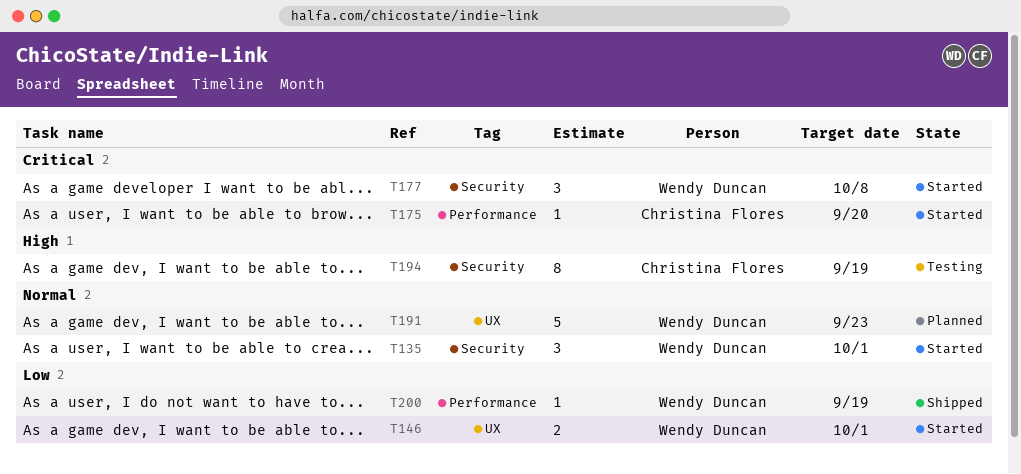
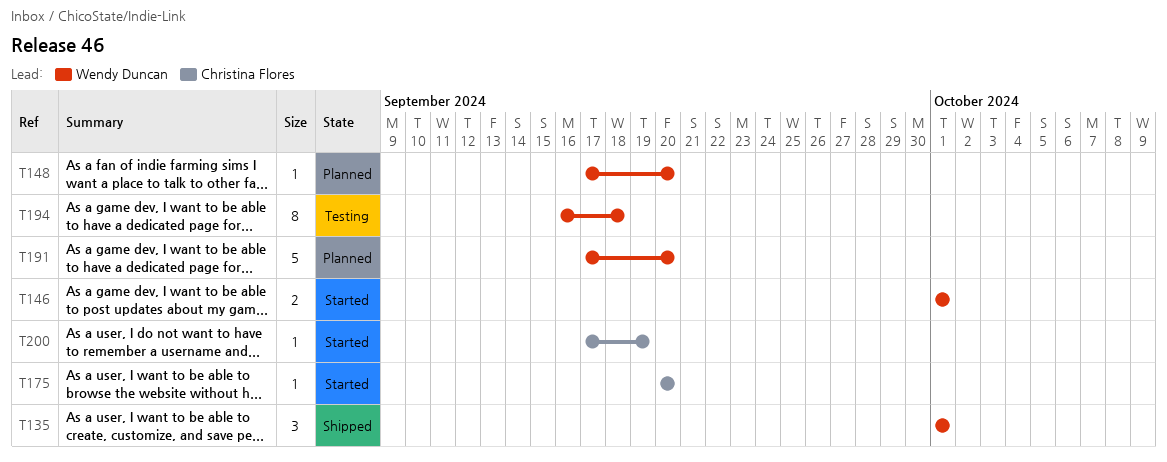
T135, status: Started -> Shipped
T148: none -> present
T177: present -> none
T191, due: Sep 23 -> Sep 20
T194, owner: Christina Flores -> Wendy Duncan
T194, due: Sep 19 -> Sep 18
T200, status: Shipped -> Started
T200, owner: Wendy Duncan -> Christina Flores

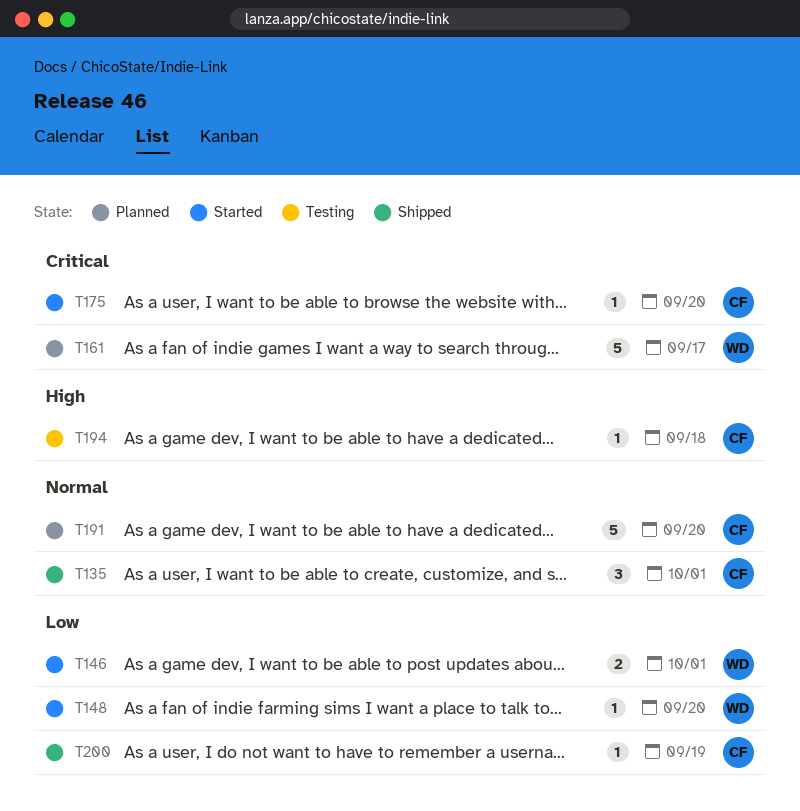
T135, owner: Wendy Duncan -> Christina Flores
T148, status: Planned -> Started
T161: none -> present
T191, owner: Wendy Duncan -> Christina Flores
T194, owner: Wendy Duncan -> Christina Flores
T194, estimate: 8 -> 1
T200, status: Started -> Shipped

